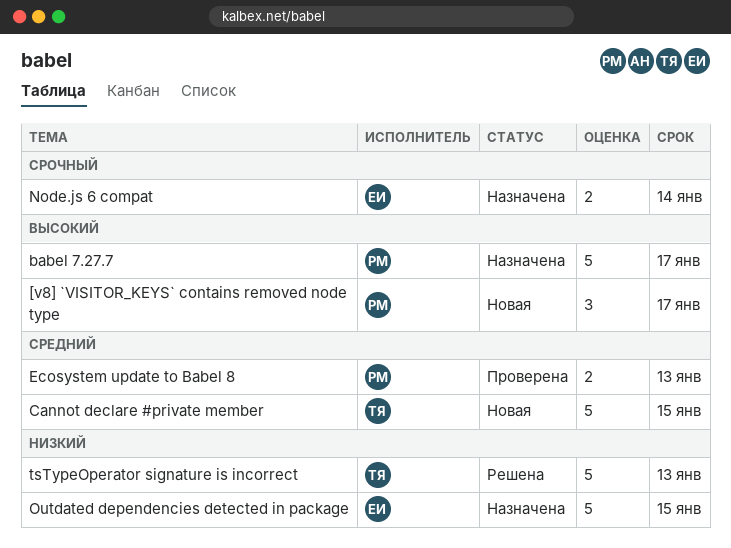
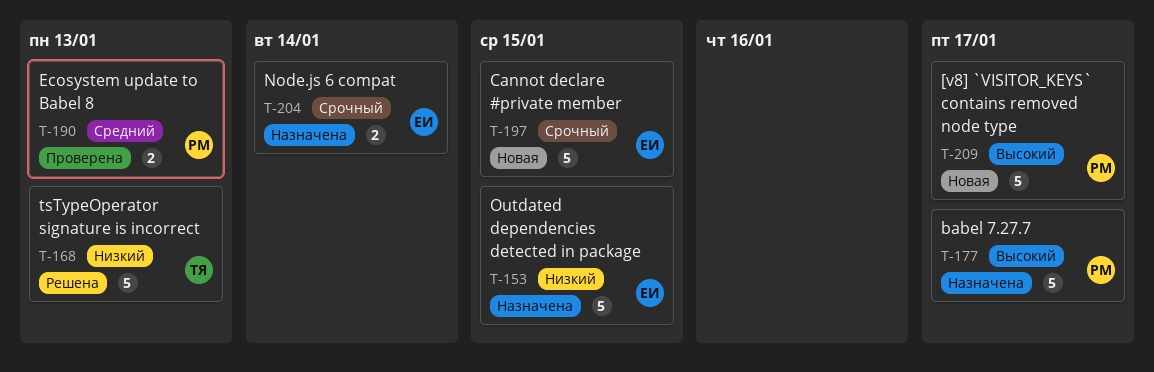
[v8] `VISITOR_KEYS` contains removed node type, estimate: 3 -> 5
Cannot declare #private member, owner: ТЯ -> ЕИ
Cannot declare #private member, priority: Средний -> Срочный

